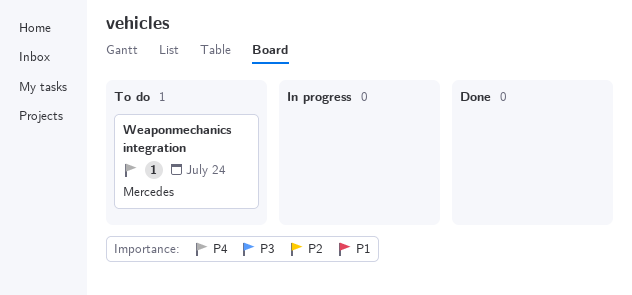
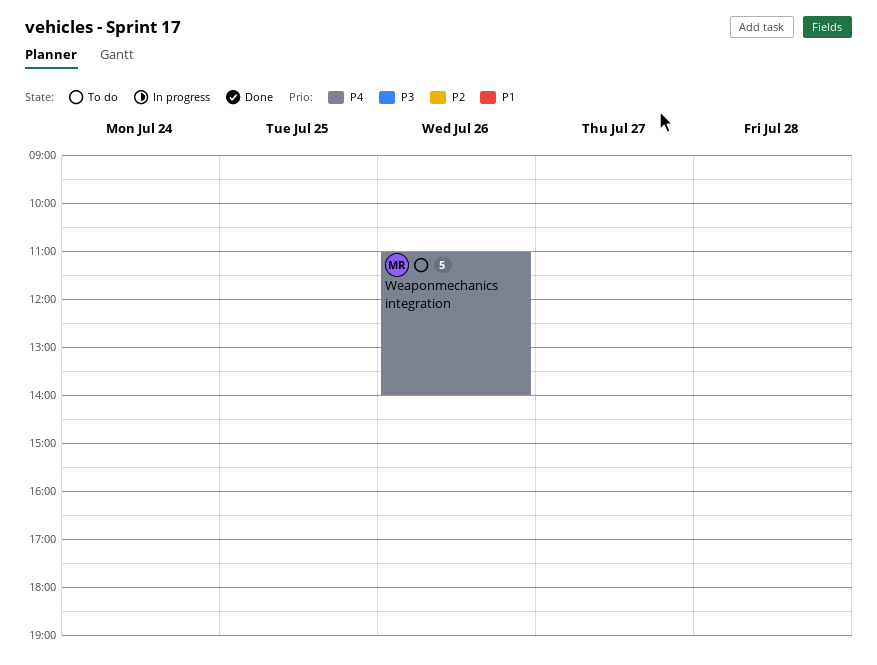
Weaponmechanics integration, estimate: 1 -> 5
Weaponmechanics integration, day: Jul 24 -> Jul 26

